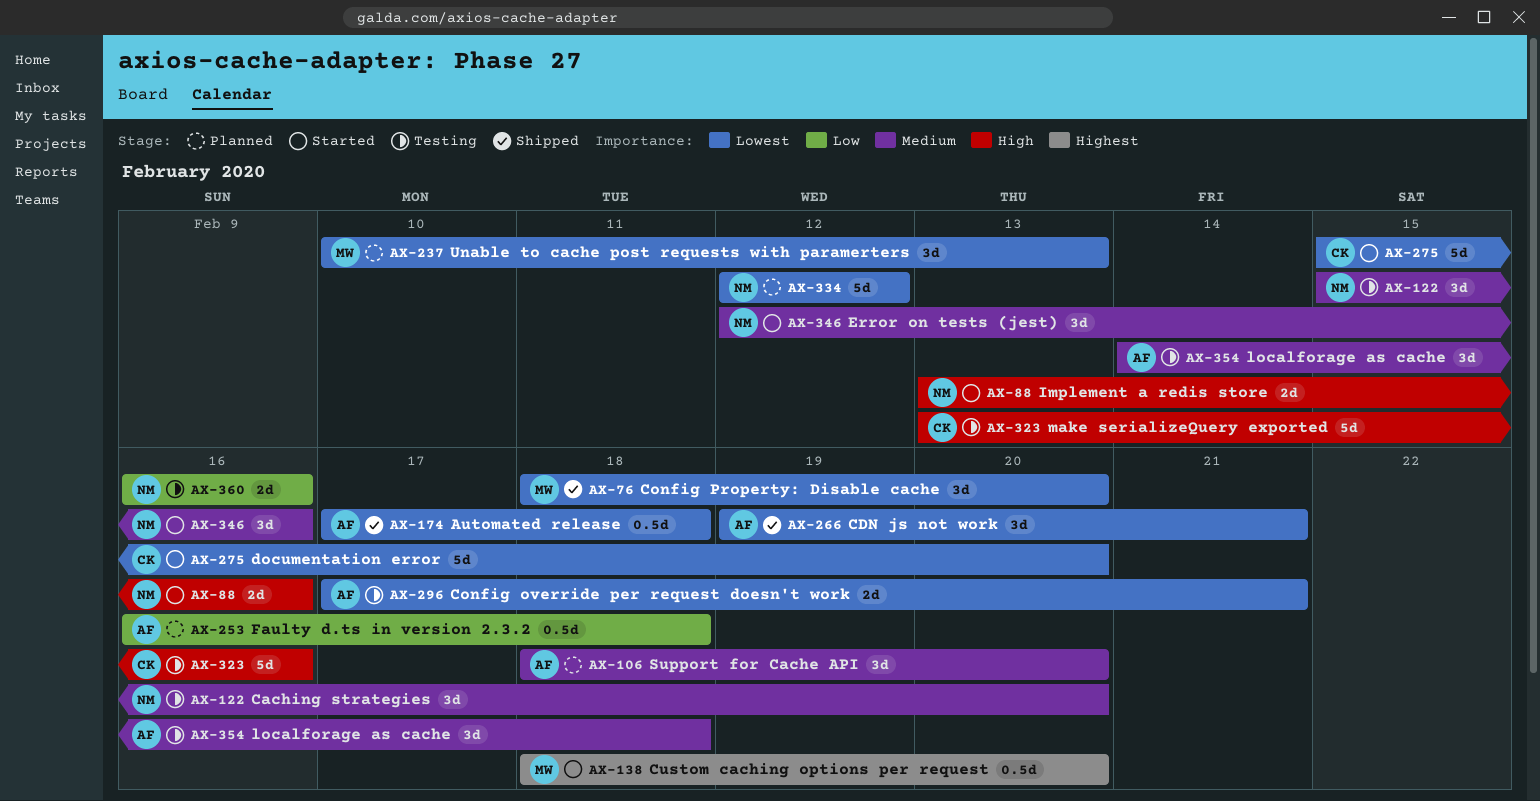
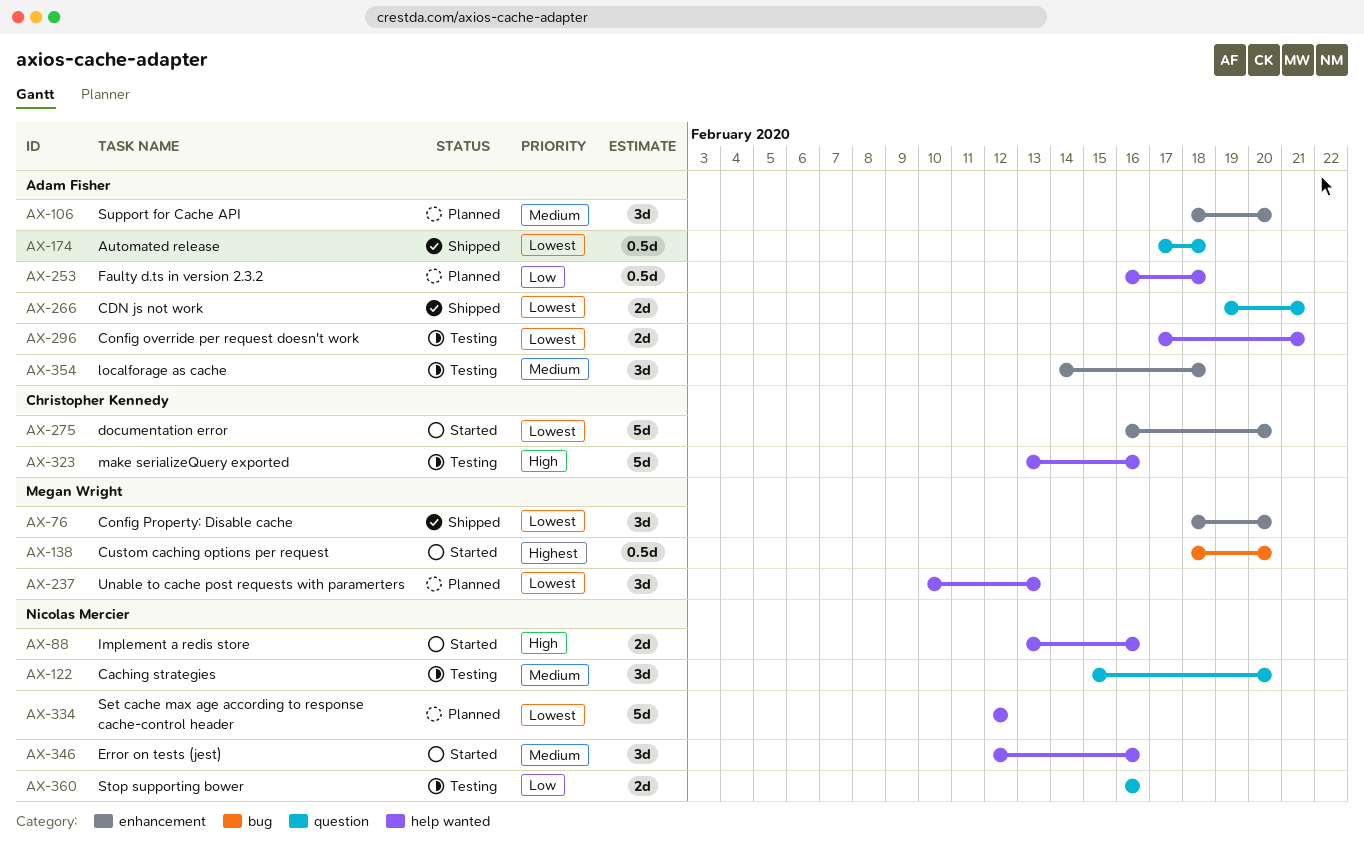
AX-266, estimate: 3d -> 2d
AX-275, start: Feb 15 -> Feb 16

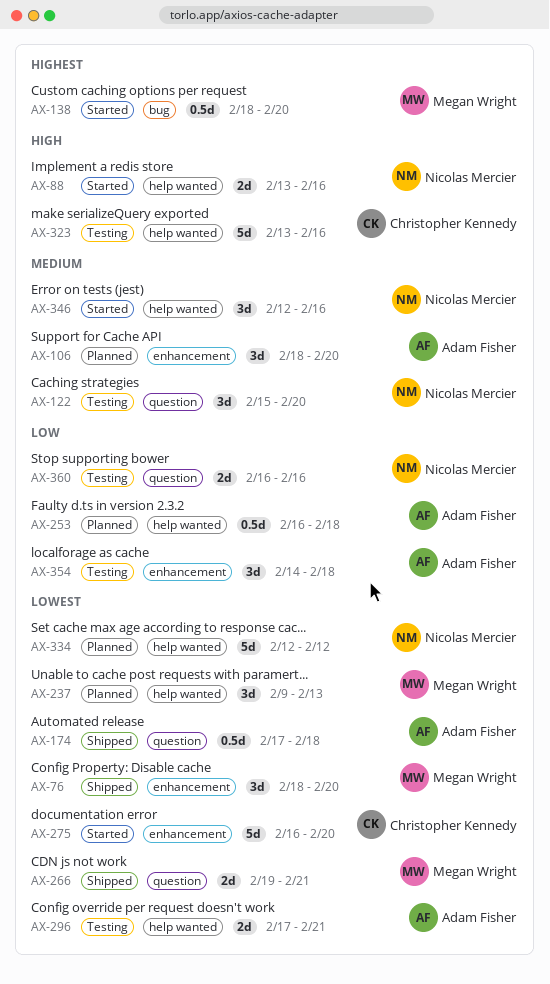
AX-237, start: Feb 10 -> Feb 9
AX-266, owner: Adam Fisher -> Megan Wright
AX-354, priority: Medium -> Low

